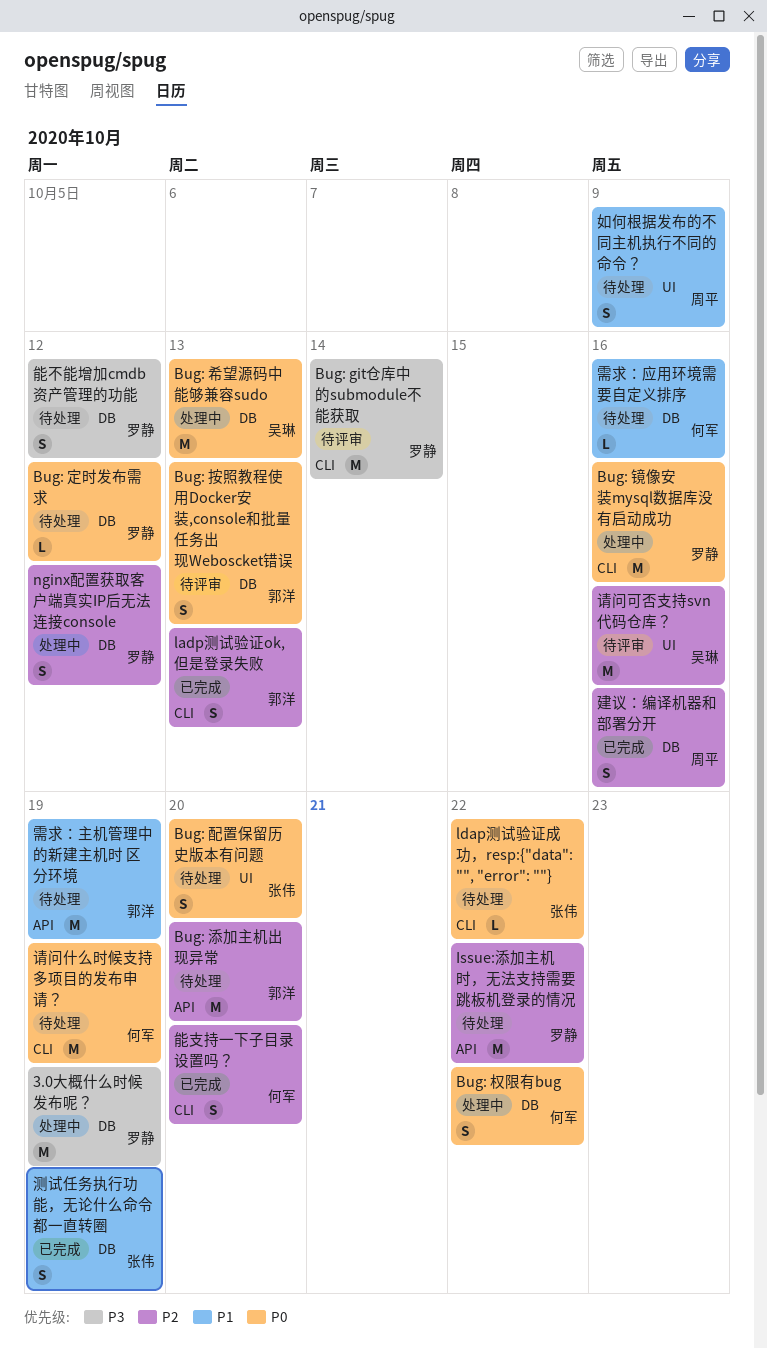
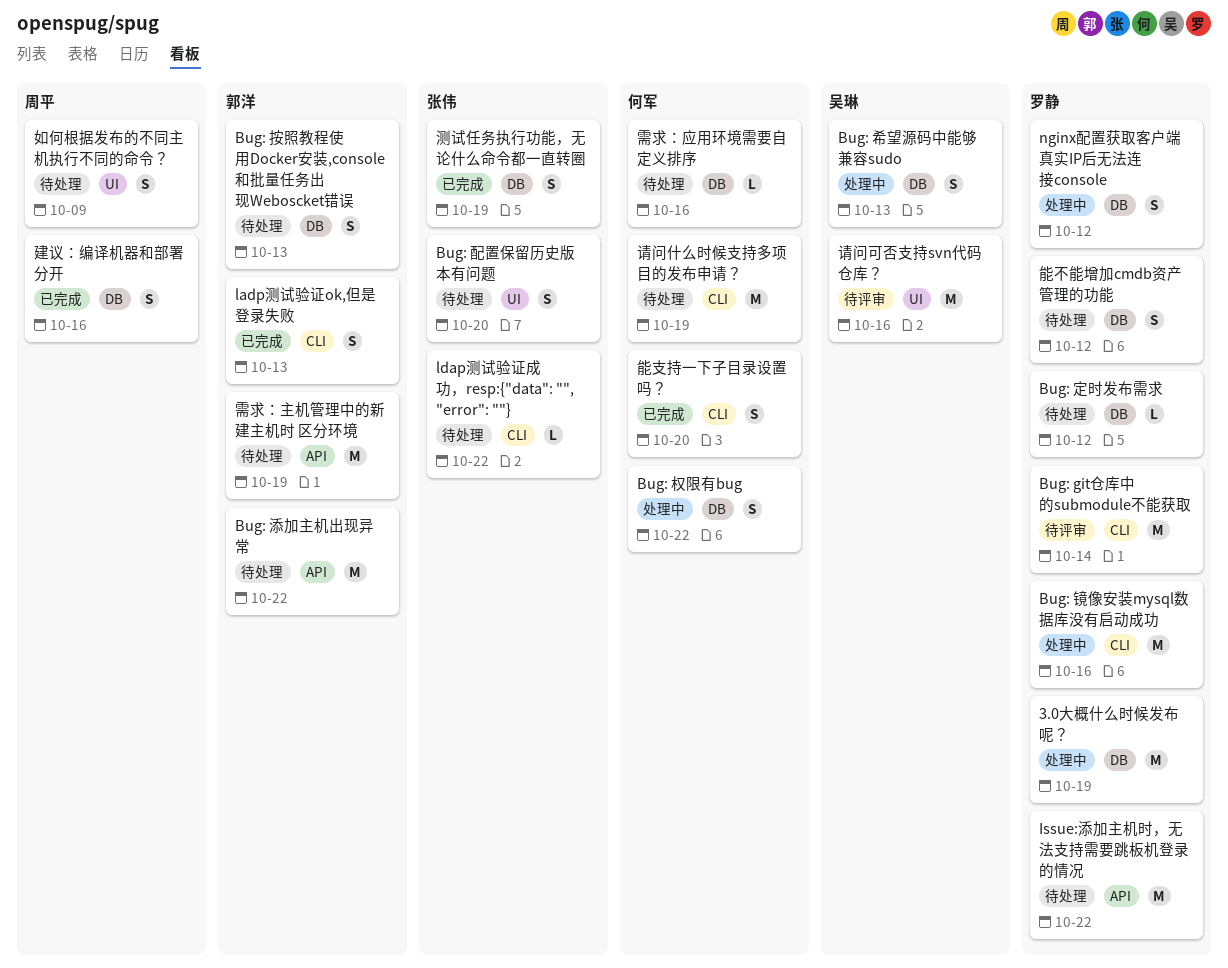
Bug: 希望源码中能够兼容sudo, estimate: M -> S
Bug: 按照教程使用Docker安装,console和批量任务出现Weboscket错误, status: 待评审 -> 待处理
Bug: 添加主机出现异常, due: Oct 20 -> Oct 22

